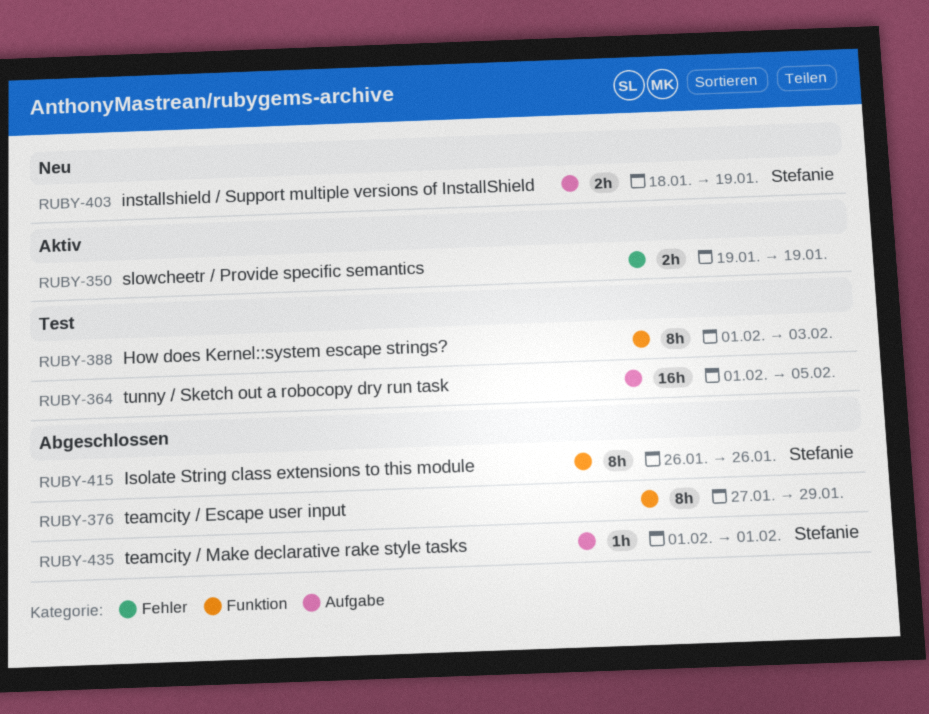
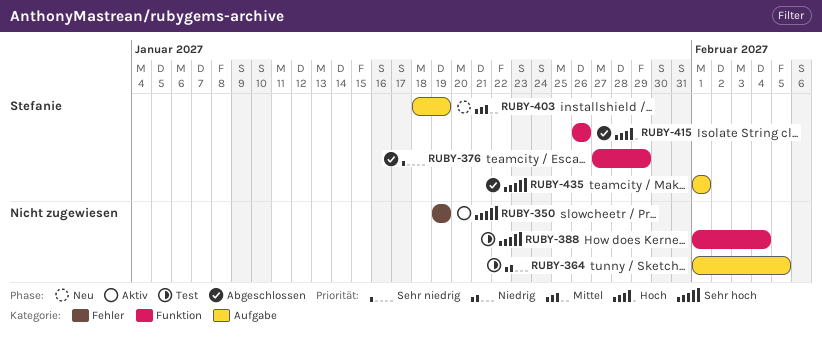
RUBY-376, owner: none -> Stefanie
RUBY-388, due: Feb 3 -> Feb 4

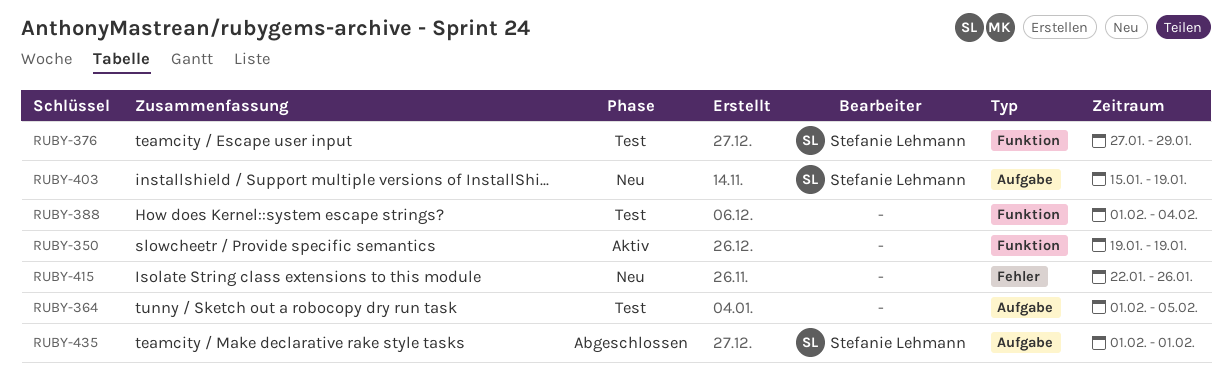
RUBY-350, label: Fehler -> Funktion
RUBY-376, status: Abgeschlossen -> Test
RUBY-403, start: Jan 18 -> Jan 15
RUBY-415, status: Abgeschlossen -> Neu
RUBY-415, owner: Stefanie Lehmann -> none
RUBY-415, label: Funktion -> Fehler
RUBY-415, start: Jan 26 -> Jan 22

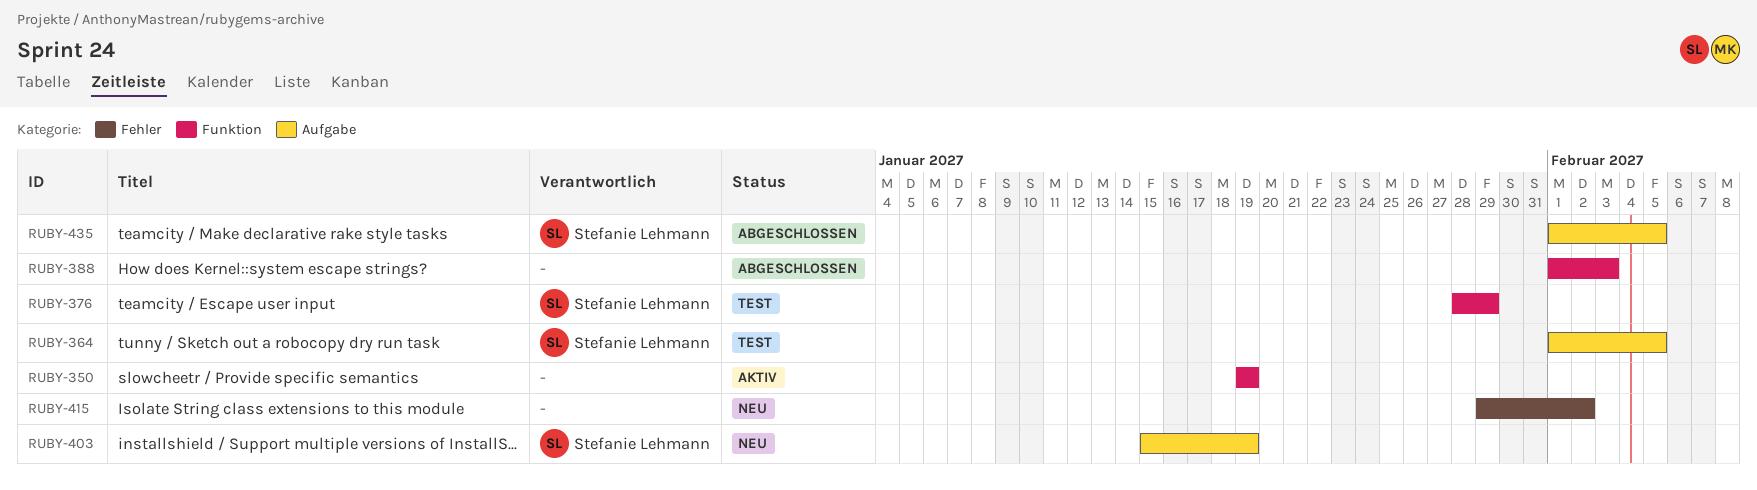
RUBY-364, owner: none -> Stefanie Lehmann
RUBY-376, start: Jan 27 -> Jan 28
RUBY-388, status: Test -> Abgeschlossen
RUBY-388, due: Feb 4 -> Feb 3
RUBY-415, start: Jan 22 -> Jan 29
RUBY-415, due: Jan 26 -> Feb 2
RUBY-435, due: Feb 1 -> Feb 5

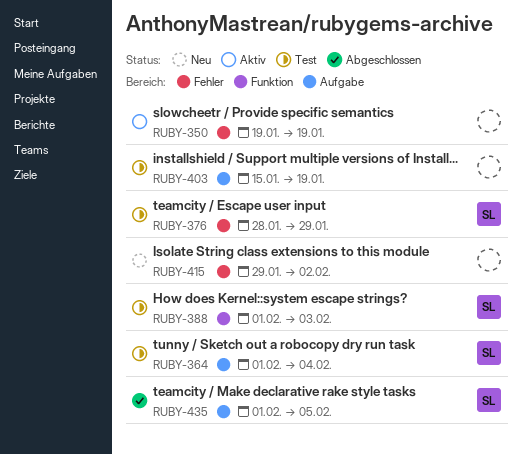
RUBY-350, label: Funktion -> Fehler
RUBY-364, due: Feb 5 -> Feb 4
RUBY-376, label: Funktion -> Fehler
RUBY-388, status: Abgeschlossen -> Test
RUBY-388, owner: none -> Stefanie Lehmann
RUBY-403, status: Neu -> Test
RUBY-403, owner: Stefanie Lehmann -> none

